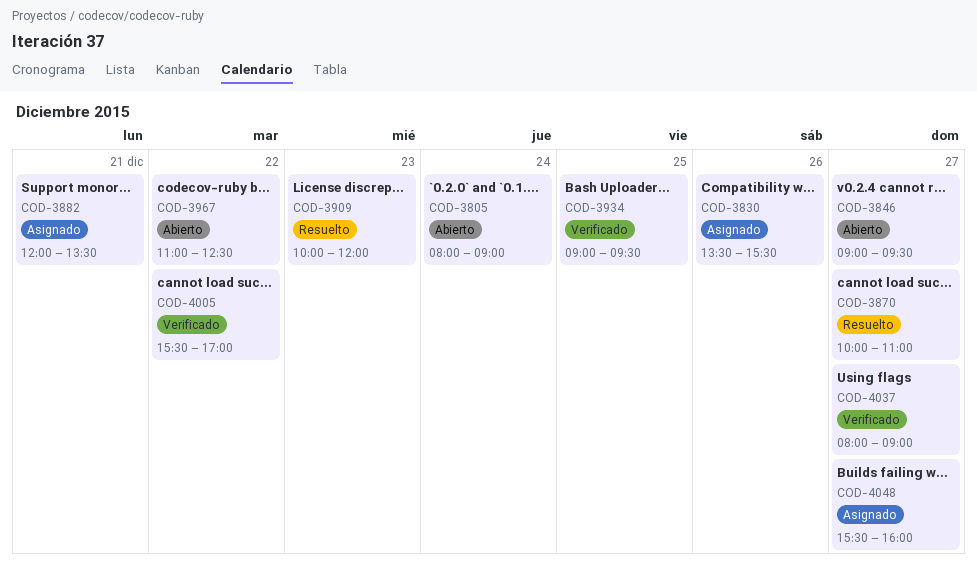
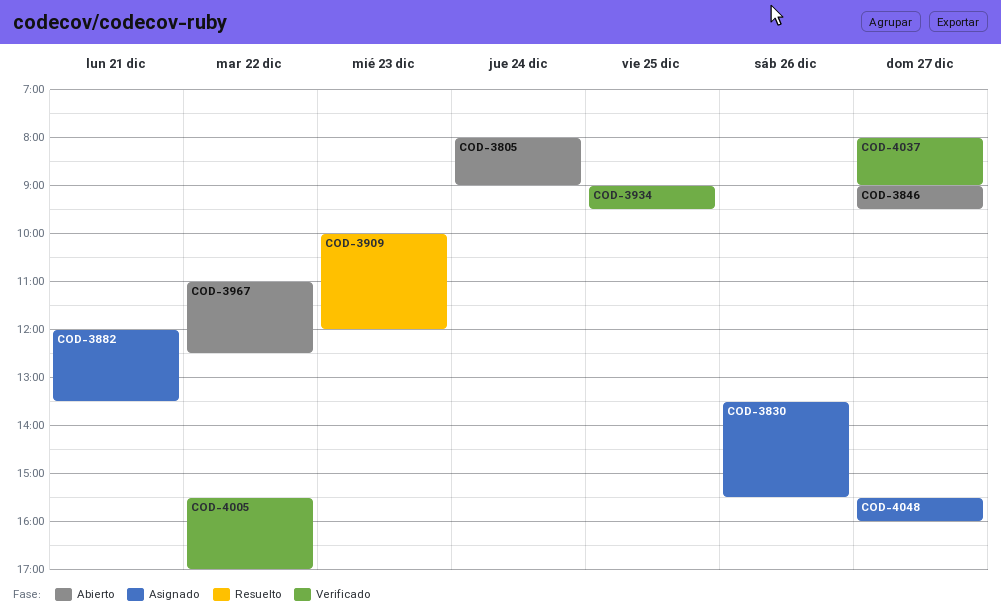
COD-3870: present -> none

